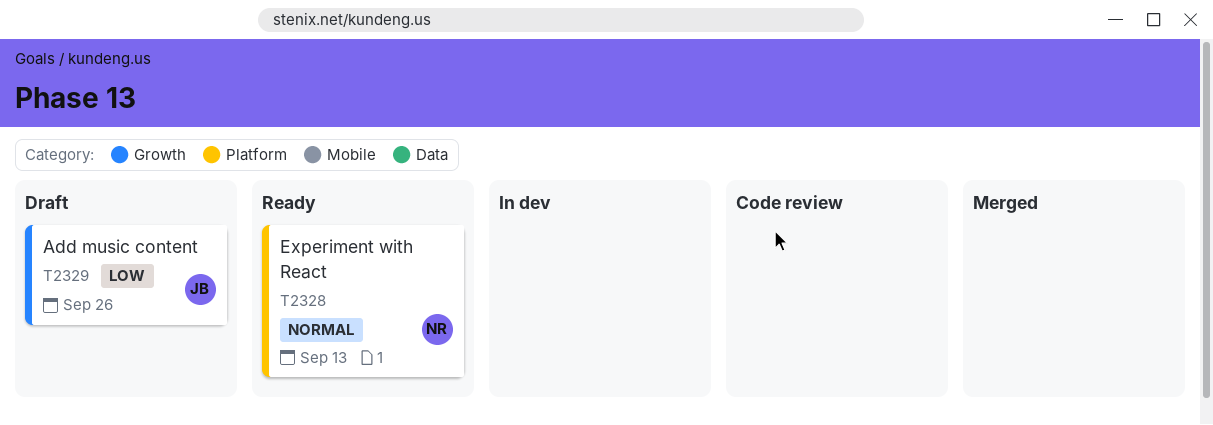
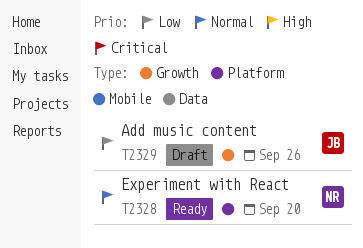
T2328, due: Sep 13 -> Sep 20

